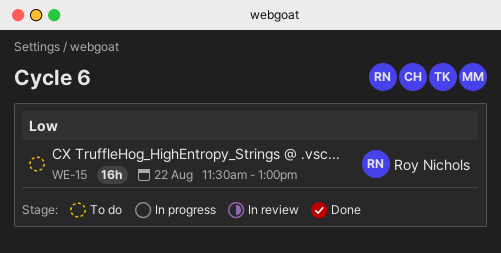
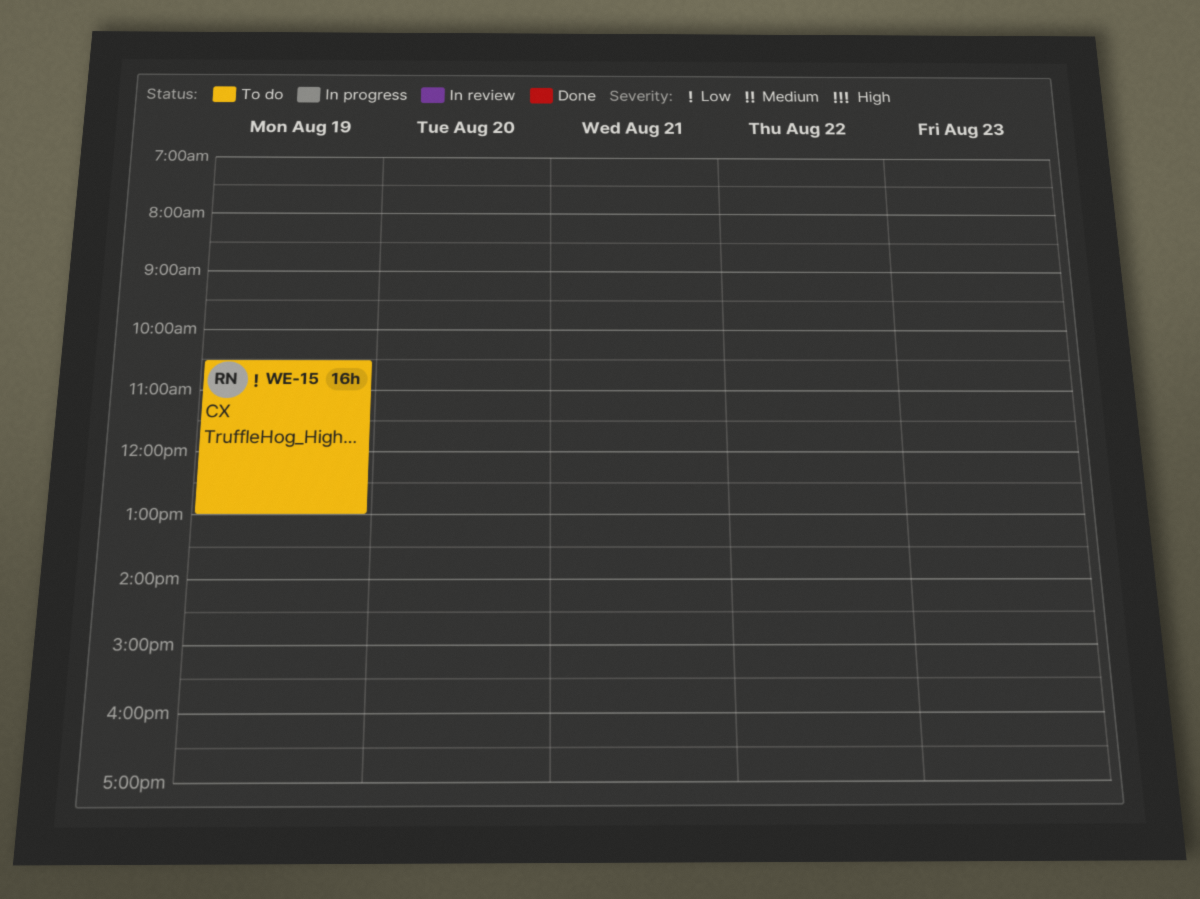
WE-15, day: Aug 22 -> Aug 19
WE-15, begins: 11:30 -> 10:30

